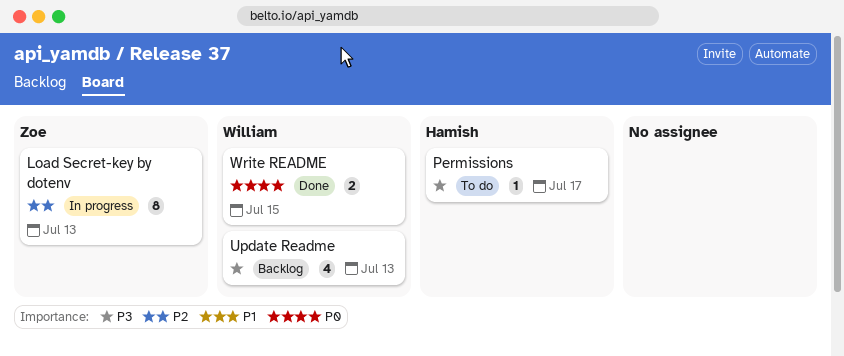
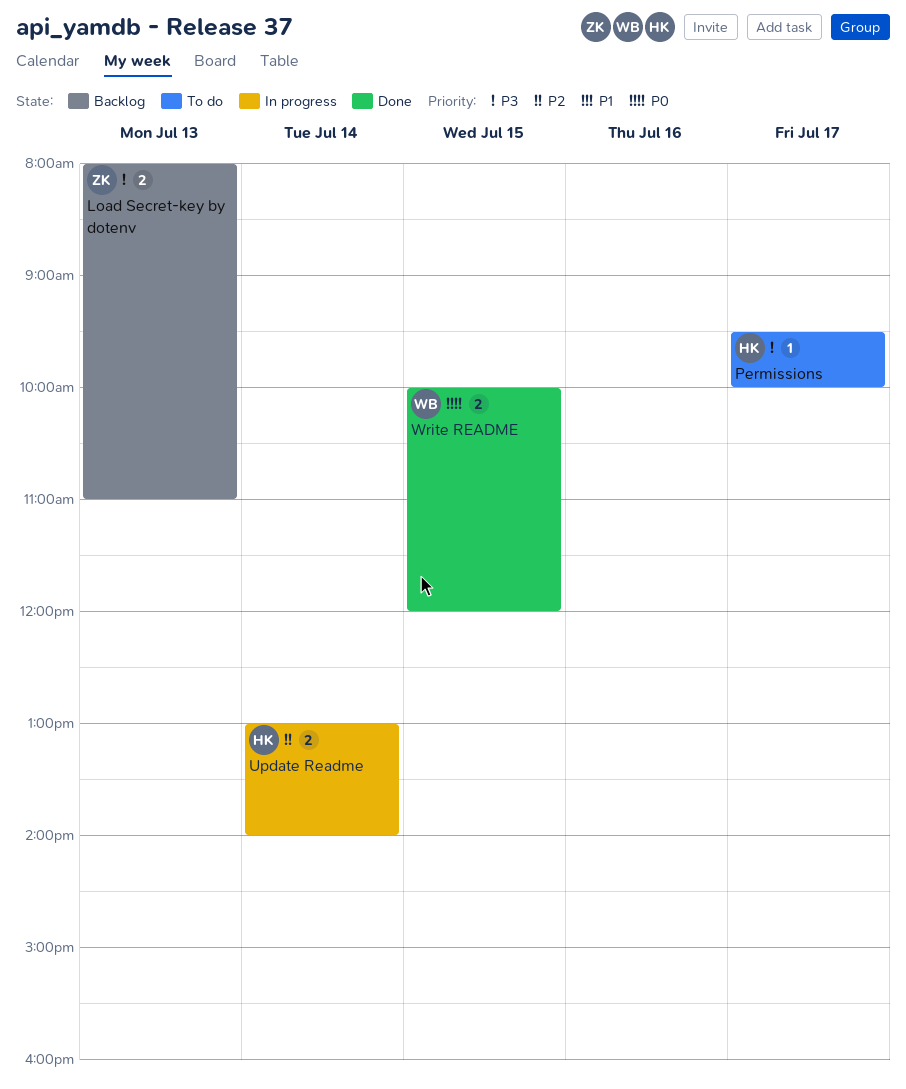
Load Secret-key by dotenv, status: In progress -> Backlog
Load Secret-key by dotenv, priority: P2 -> P3
Load Secret-key by dotenv, estimate: 8 -> 2
Update Readme, status: Backlog -> In progress
Update Readme, owner: William -> Hamish
Update Readme, priority: P3 -> P2
Update Readme, estimate: 4 -> 2
Update Readme, day: Jul 13 -> Jul 14

